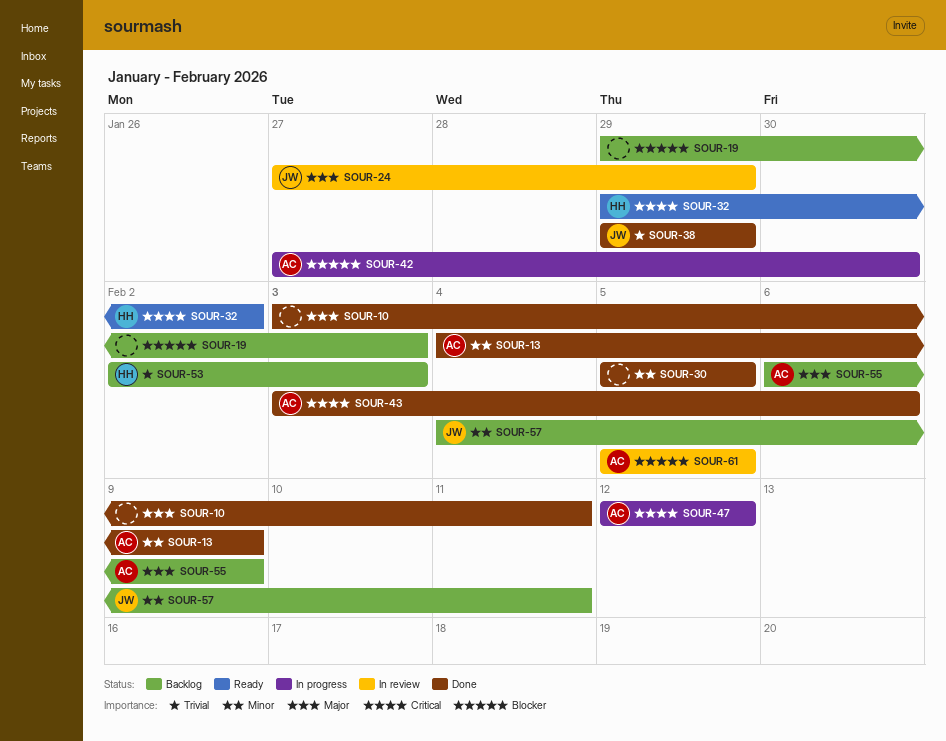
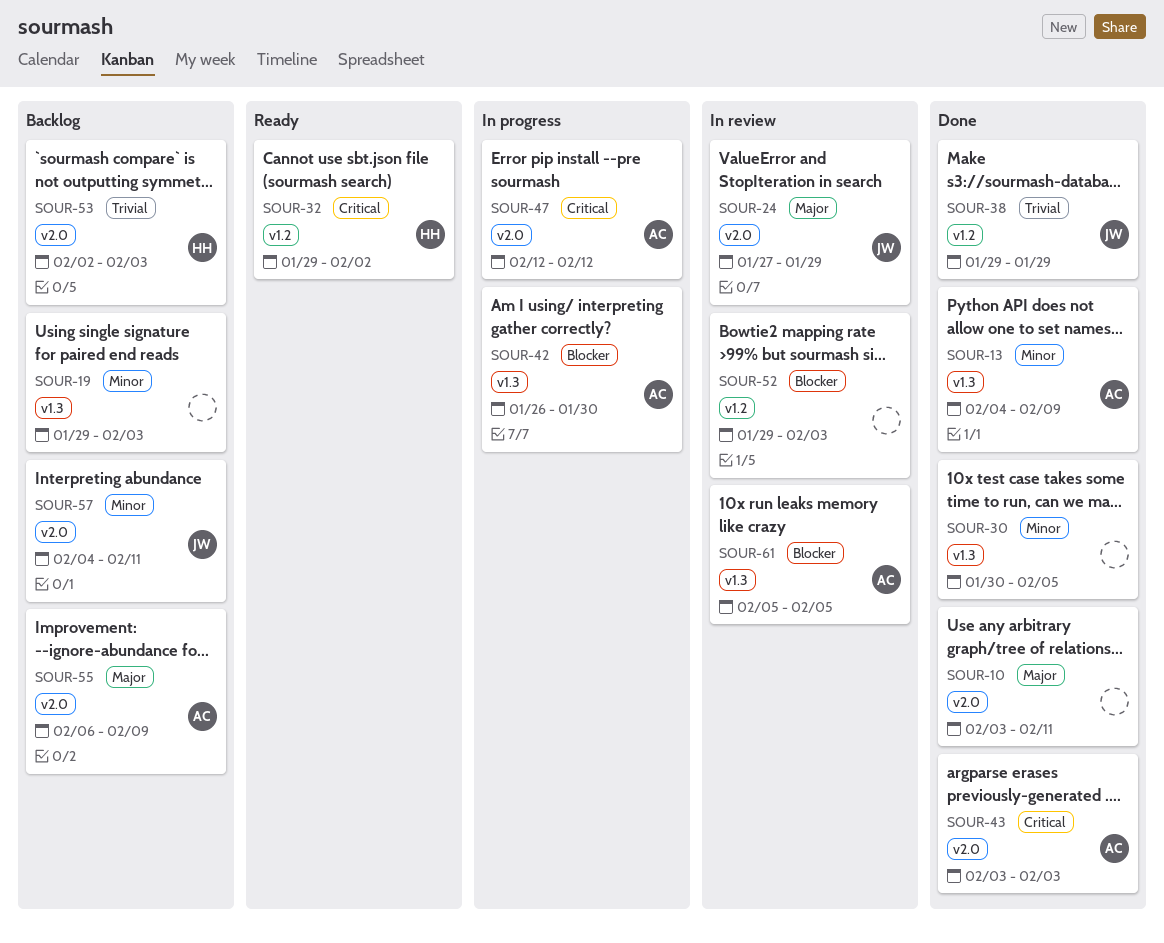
SOUR-19, priority: Blocker -> Minor
SOUR-30, start: Feb 5 -> Jan 30
SOUR-42, start: Jan 27 -> Jan 26
SOUR-43, due: Feb 6 -> Feb 3
SOUR-52: none -> present

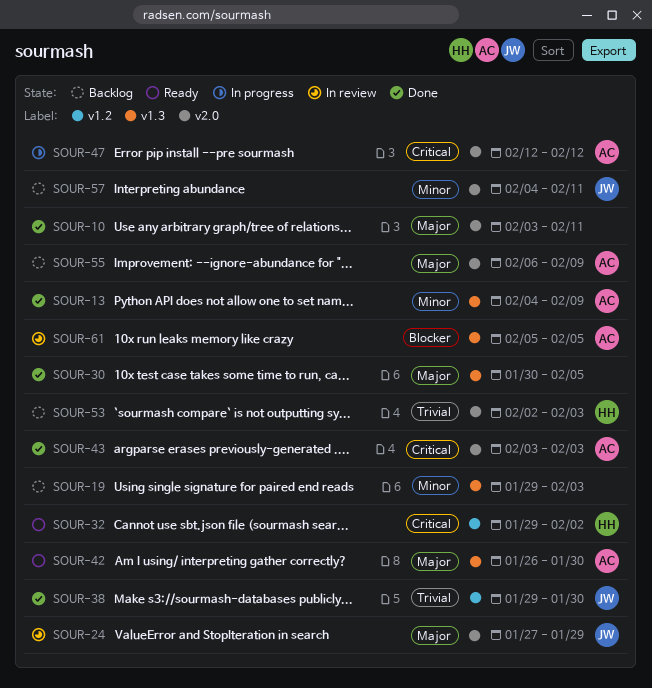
SOUR-30, priority: Minor -> Major
SOUR-38, due: Jan 29 -> Jan 30
SOUR-42, status: In progress -> Ready
SOUR-42, priority: Blocker -> Major
SOUR-52: present -> none

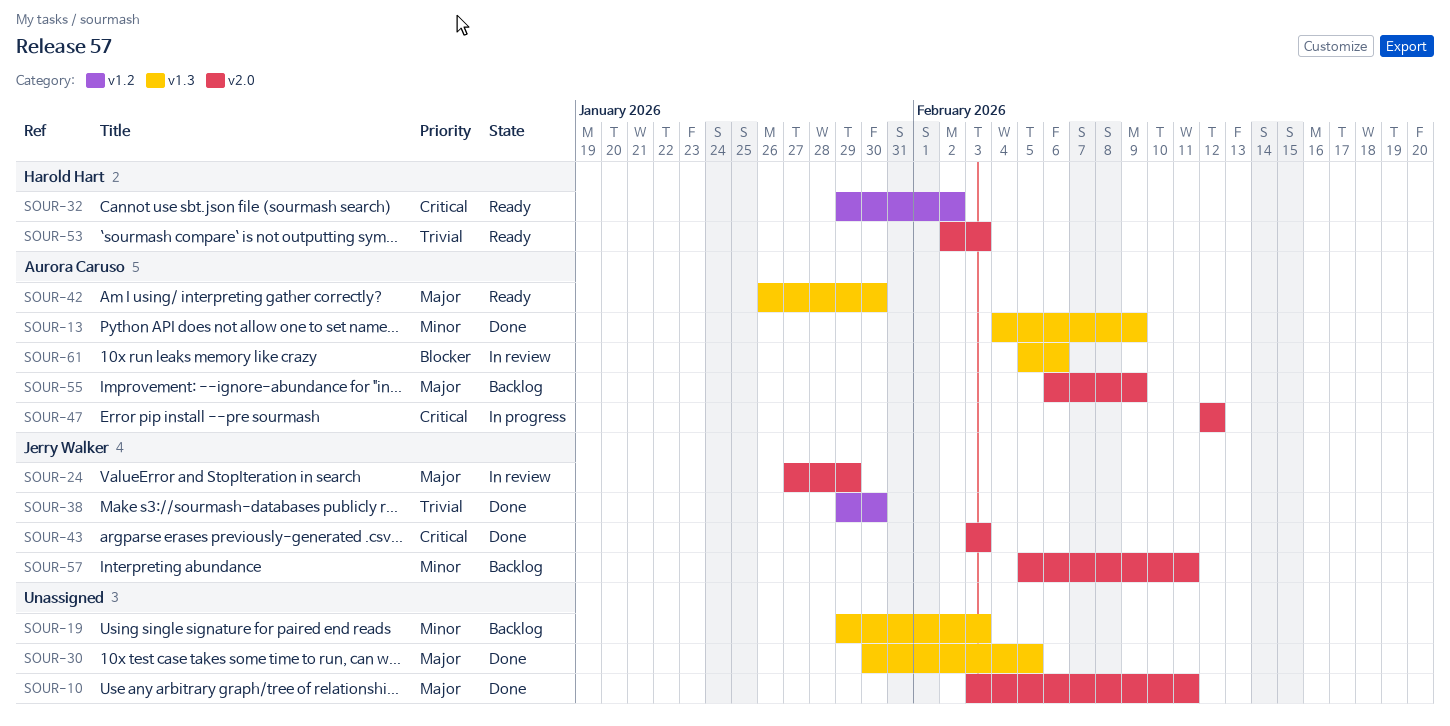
SOUR-43, owner: Aurora Caruso -> Jerry Walker
SOUR-53, status: Backlog -> Ready
SOUR-57, start: Feb 4 -> Feb 5
SOUR-61, due: Feb 5 -> Feb 6

